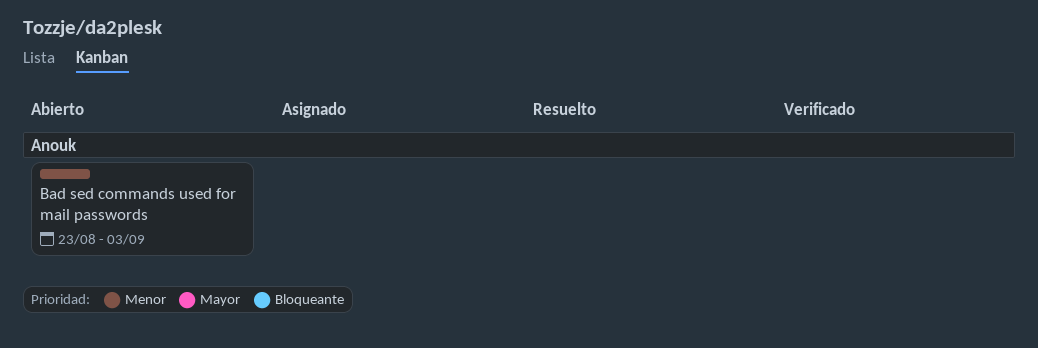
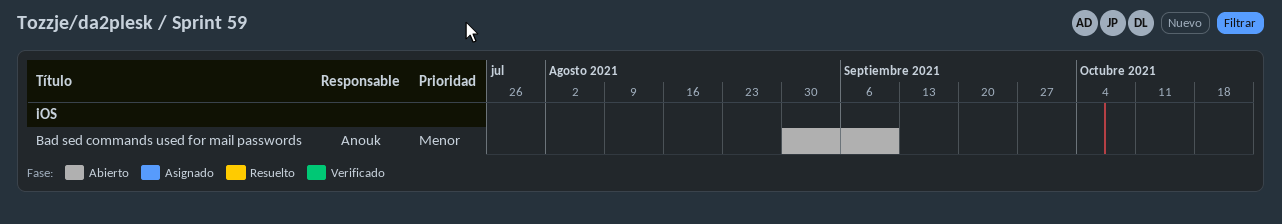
Bad sed commands used for mail passwords, start: Aug 23 -> Aug 30
Bad sed commands used for mail passwords, due: Sep 3 -> Sep 10

